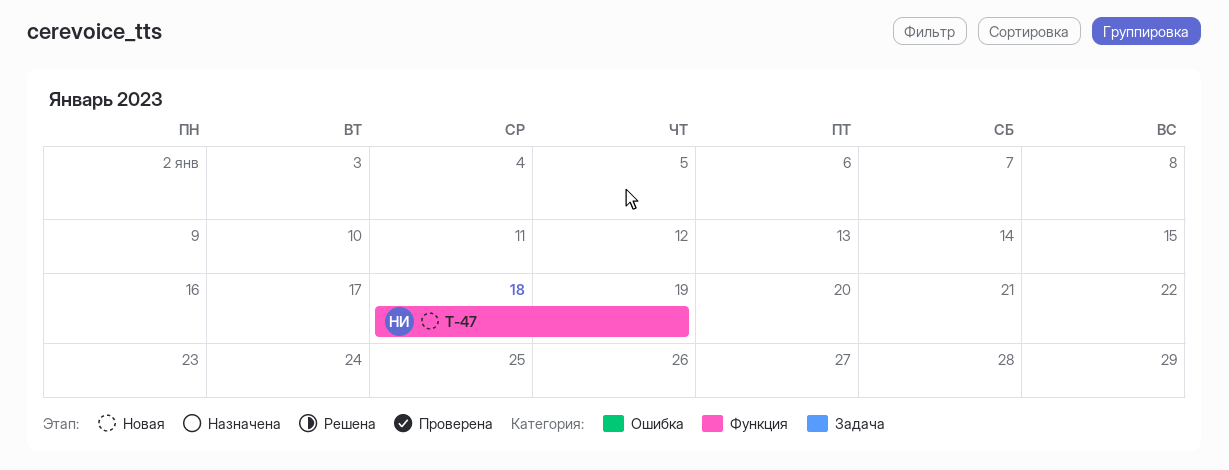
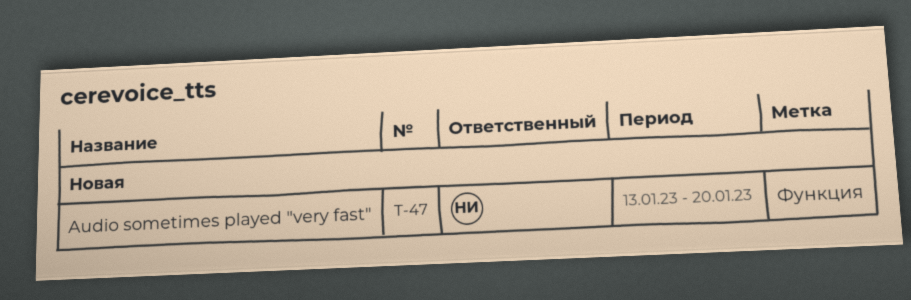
T-47, start: Jan 18 -> Jan 13
T-47, due: Jan 19 -> Jan 20

